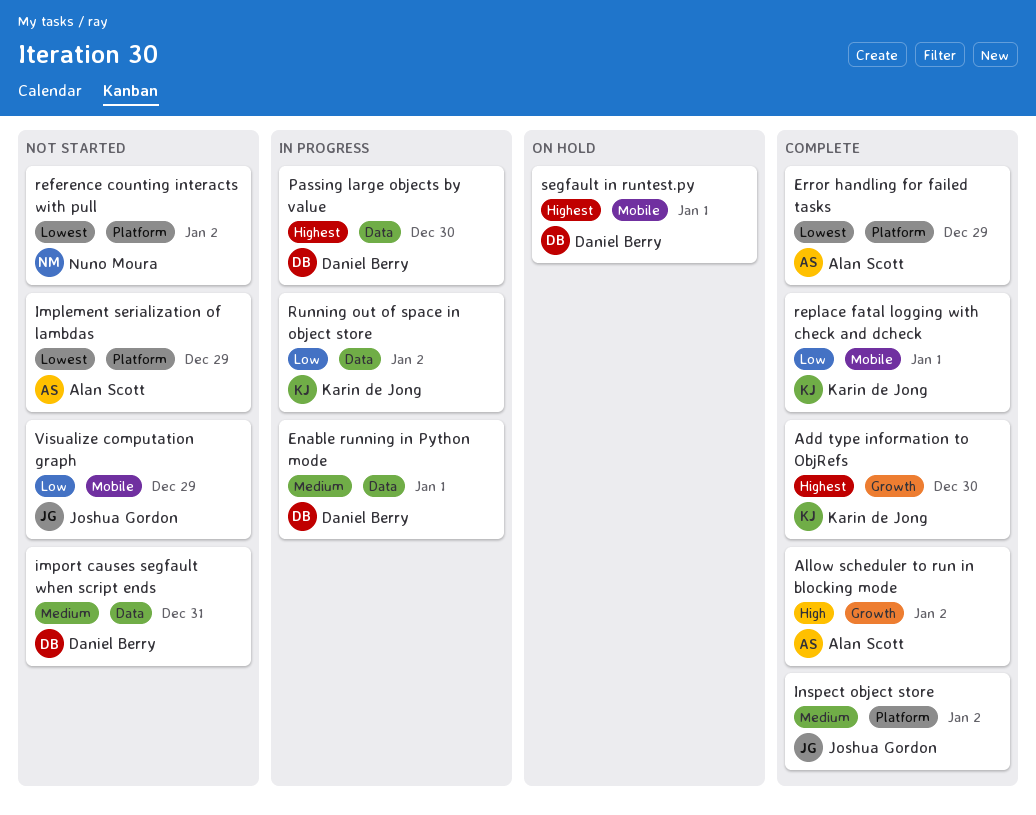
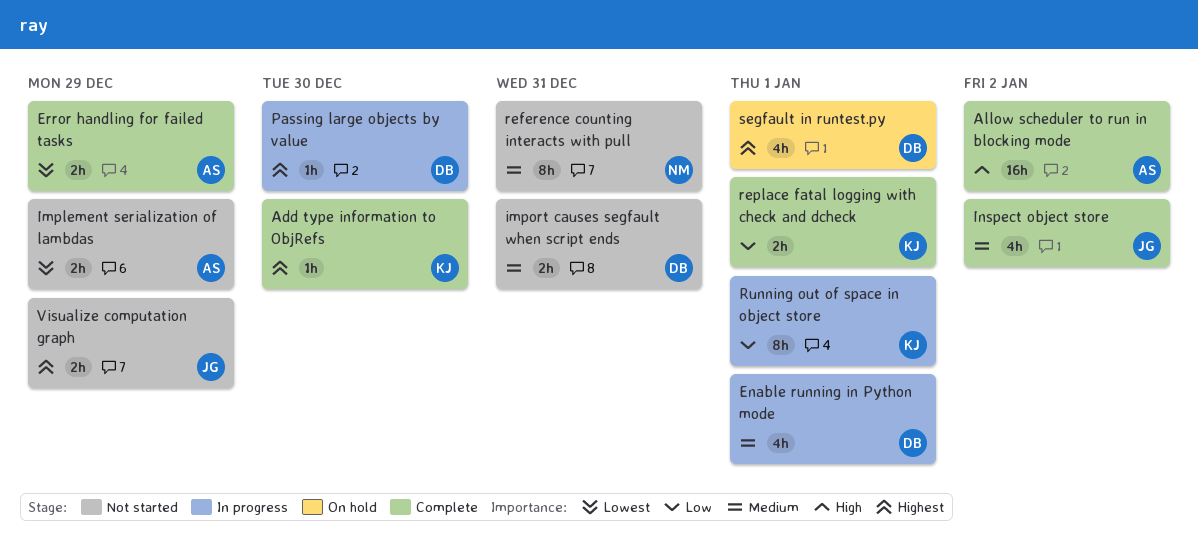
reference counting interacts with pull, priority: Lowest -> Medium
reference counting interacts with pull, due: Jan 2 -> Dec 31
Running out of space in object store, due: Jan 2 -> Jan 1
Visualize computation graph, priority: Low -> Highest

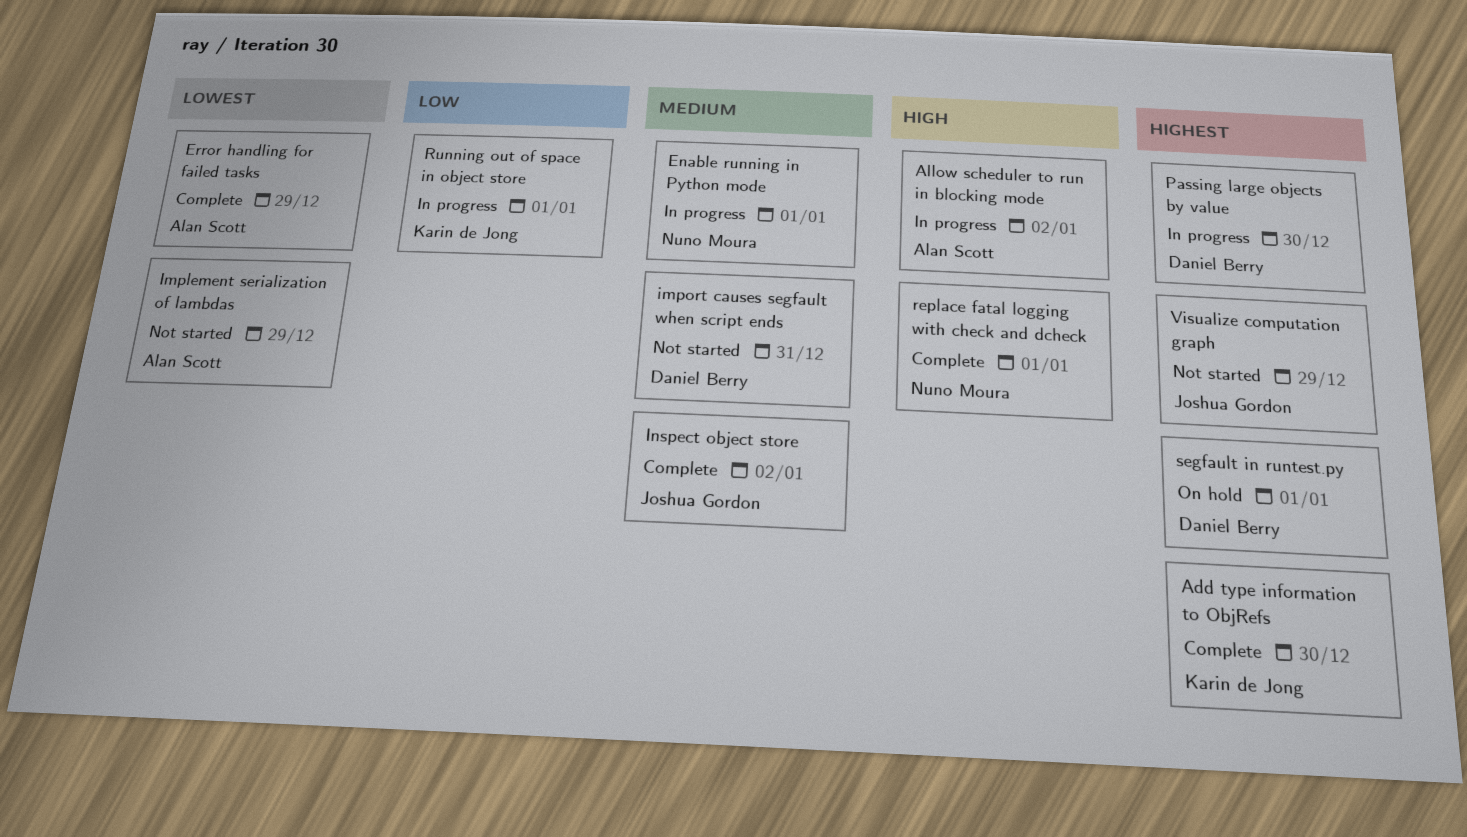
Allow scheduler to run in blocking mode, status: Complete -> In progress
Enable running in Python mode, owner: Daniel Berry -> Nuno Moura
reference counting interacts with pull: present -> none
replace fatal logging with check and dcheck, owner: Karin de Jong -> Nuno Moura
replace fatal logging with check and dcheck, priority: Low -> High

